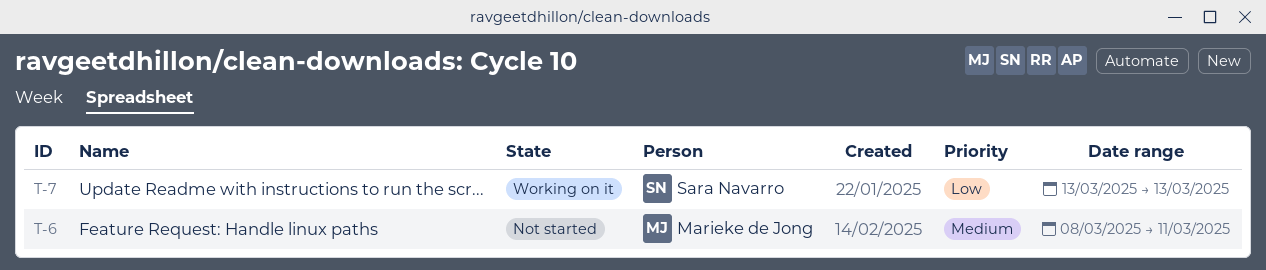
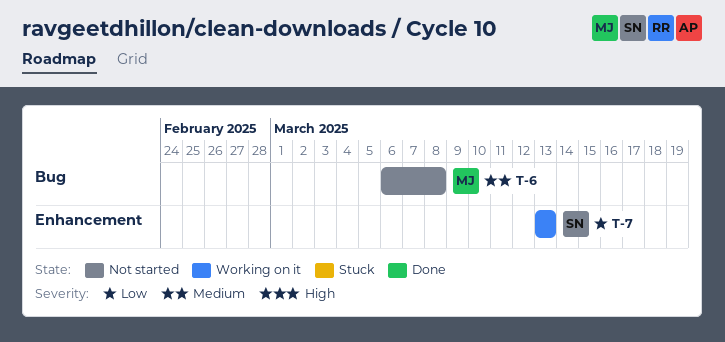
T-6, start: Mar 8 -> Mar 6
T-6, due: Mar 11 -> Mar 8

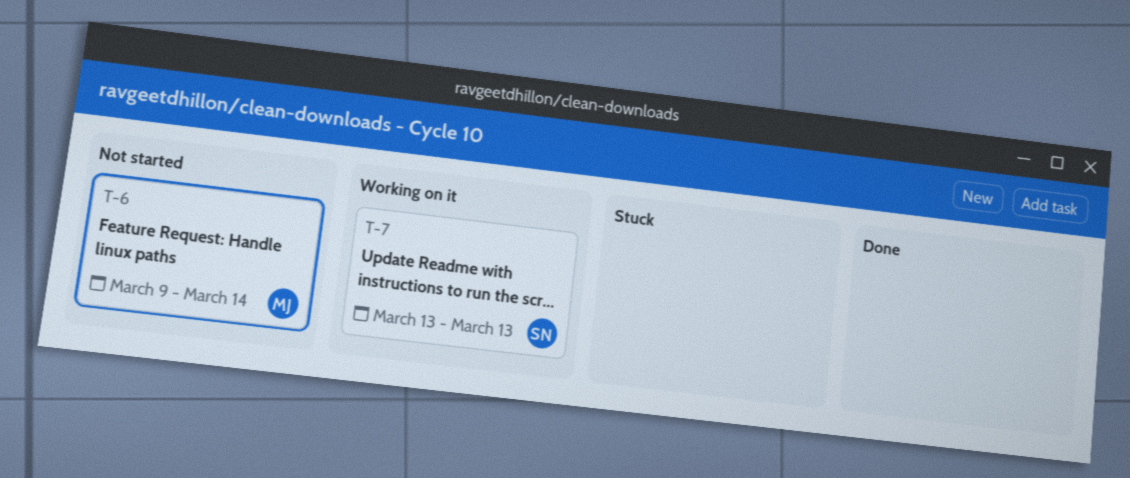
T-6, start: Mar 6 -> Mar 9
T-6, due: Mar 8 -> Mar 14

